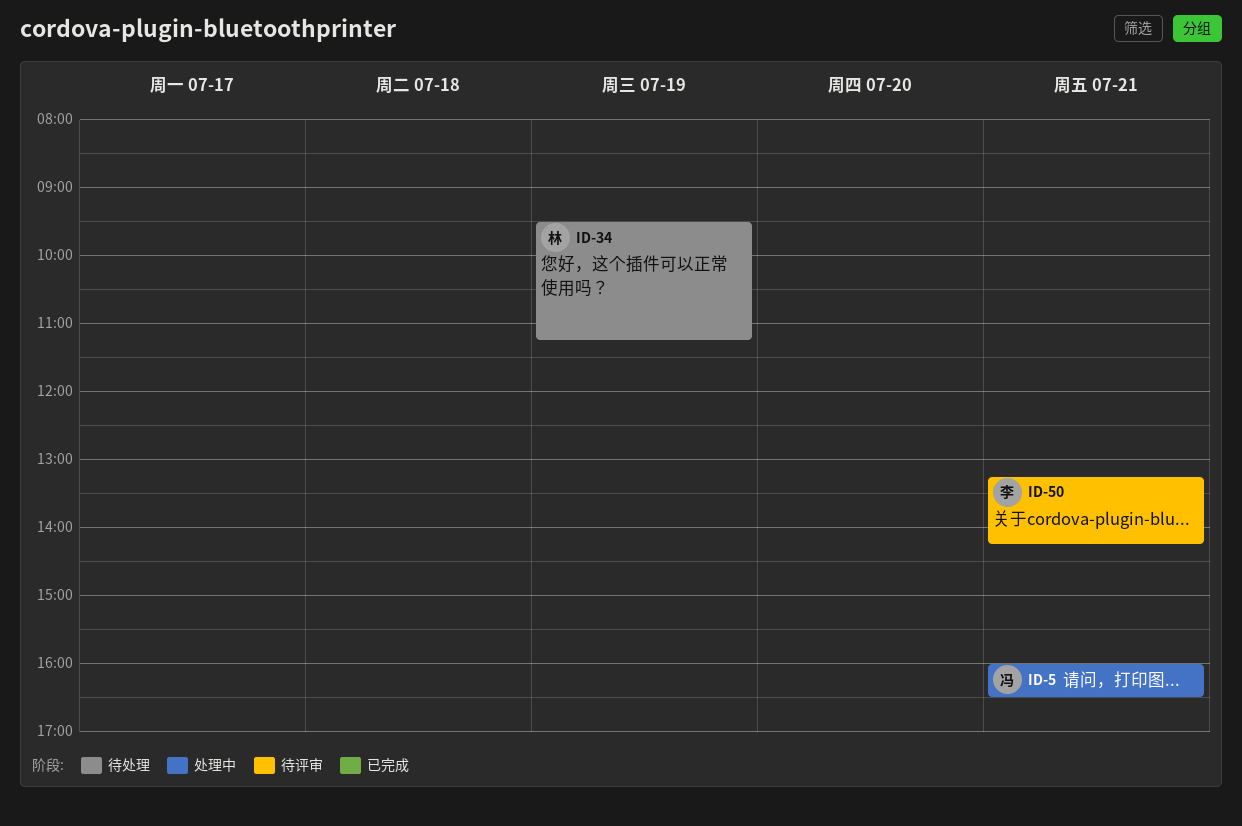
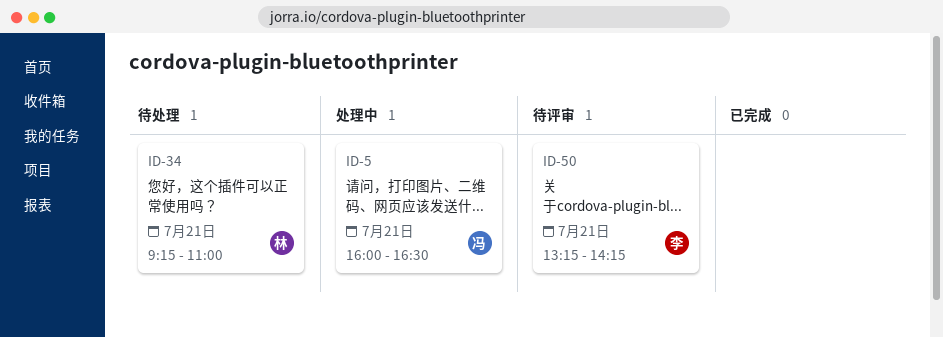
ID-34, day: Jul 19 -> Jul 21
ID-34, begins: 09:30 -> 09:15
ID-34, ends: 11:15 -> 11:00

